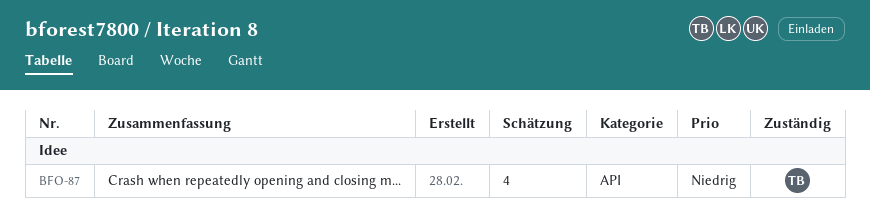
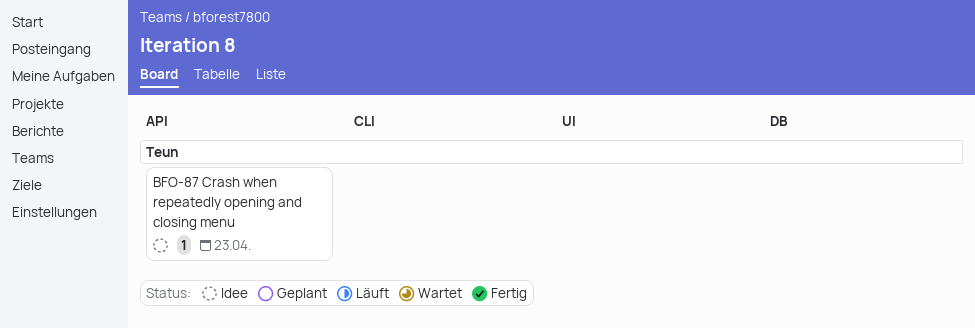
BFO-87, estimate: 4 -> 1

